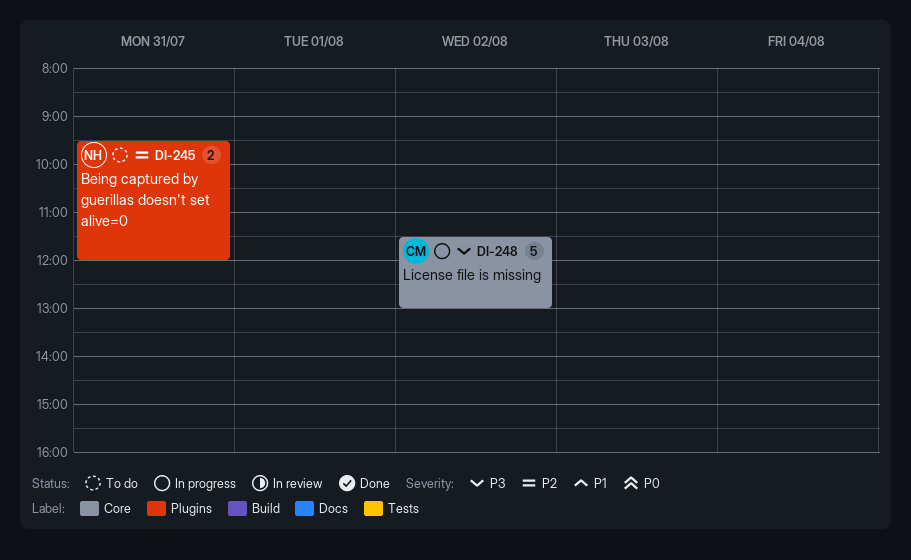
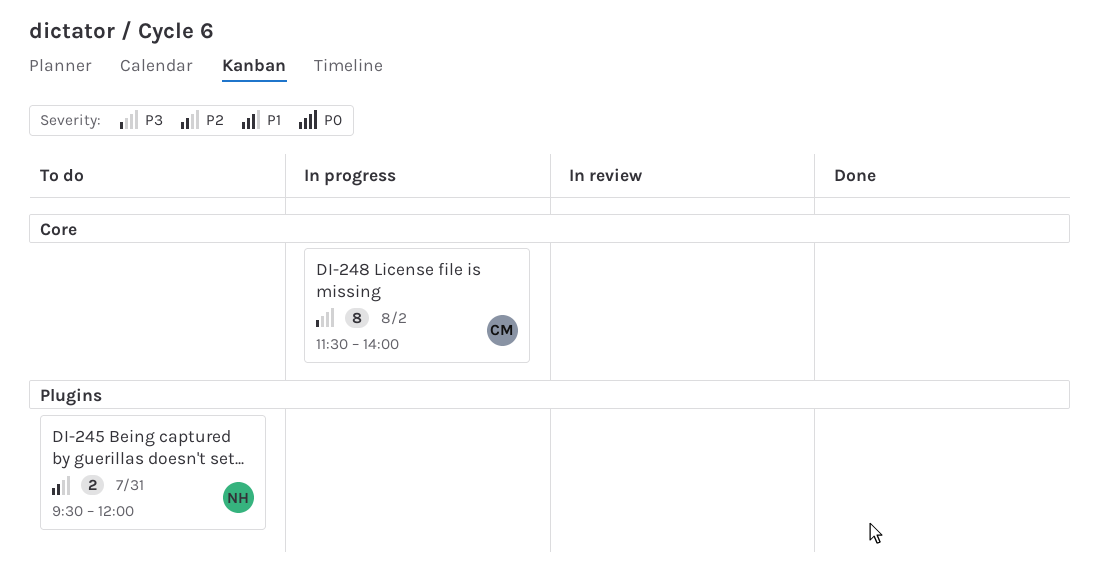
DI-248, estimate: 5 -> 8
DI-248, ends: 13:00 -> 14:00

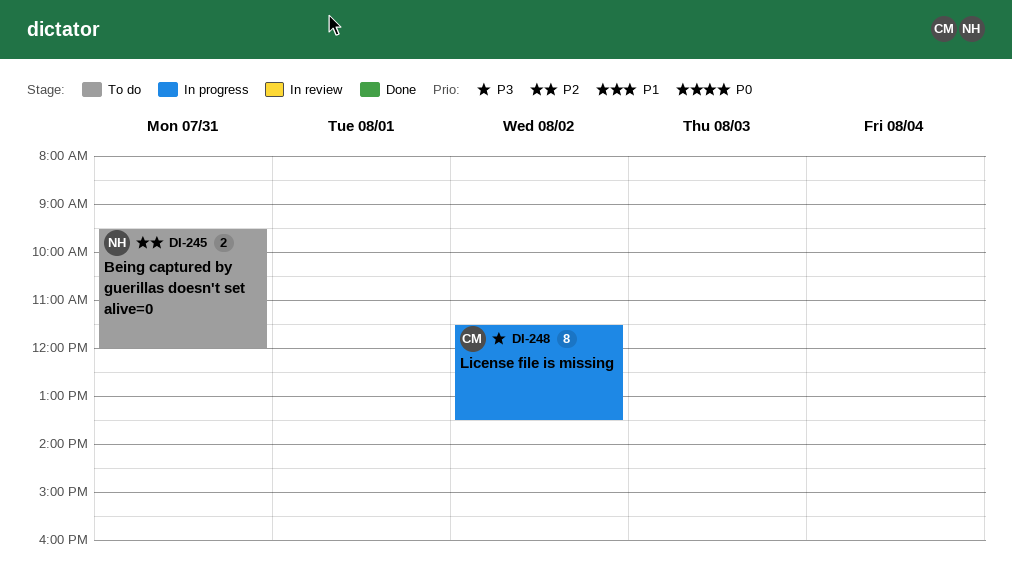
DI-248, ends: 14:00 -> 13:30

